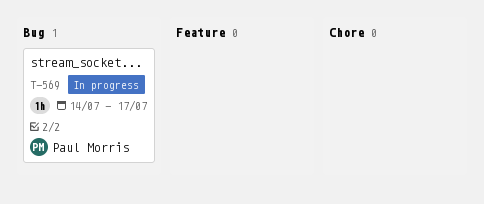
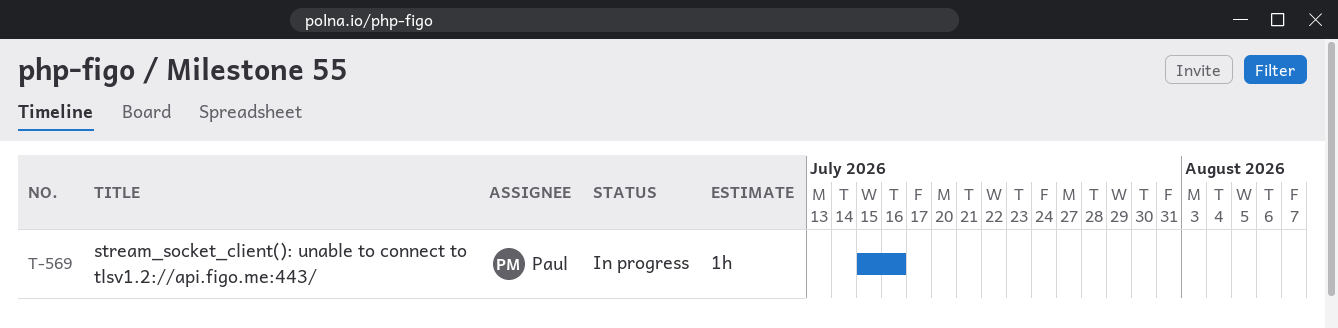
T-569, start: Jul 14 -> Jul 15
T-569, due: Jul 17 -> Jul 16

